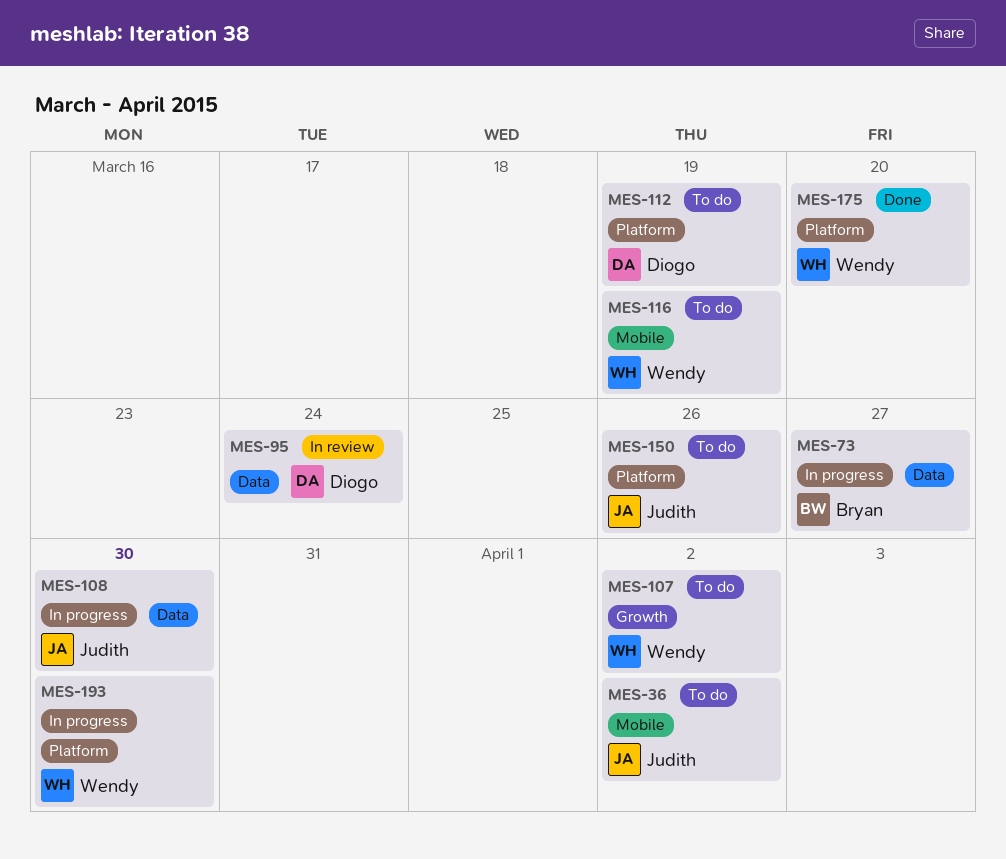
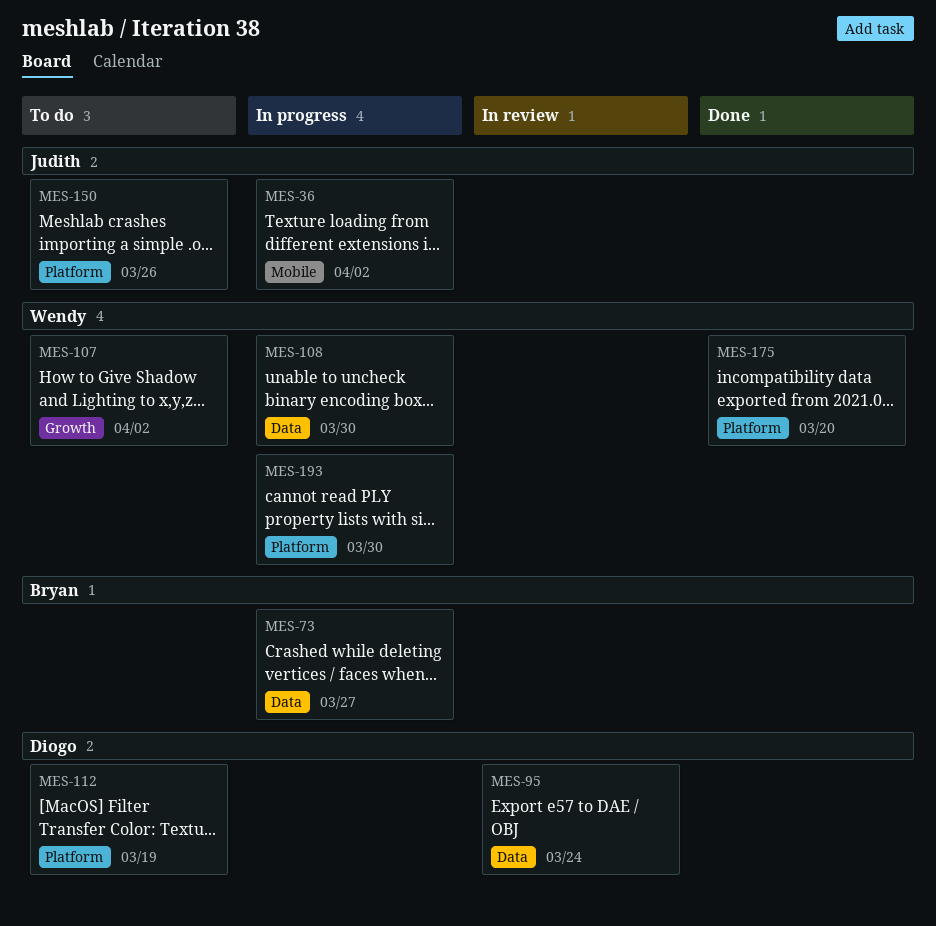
MES-36, status: To do -> In progress
MES-108, owner: Judith -> Wendy
MES-116: present -> none

